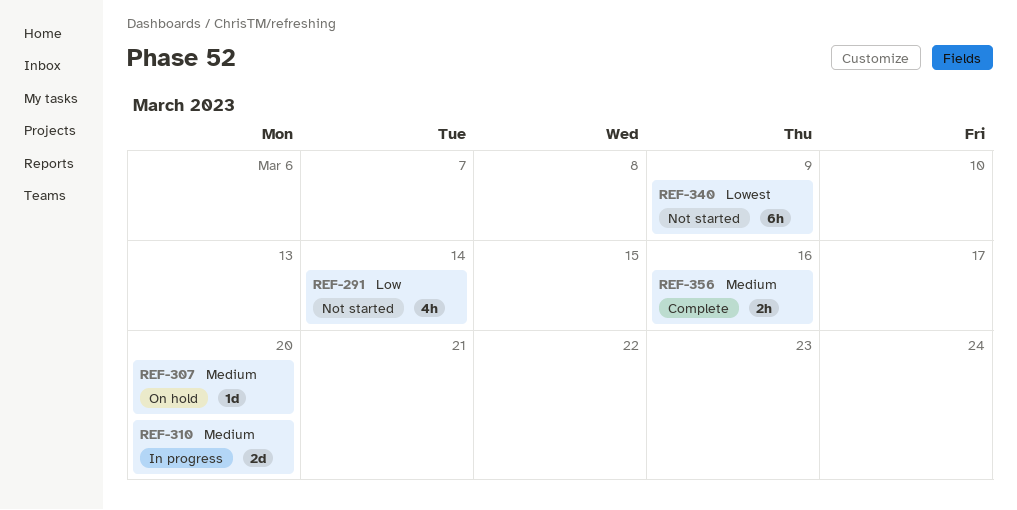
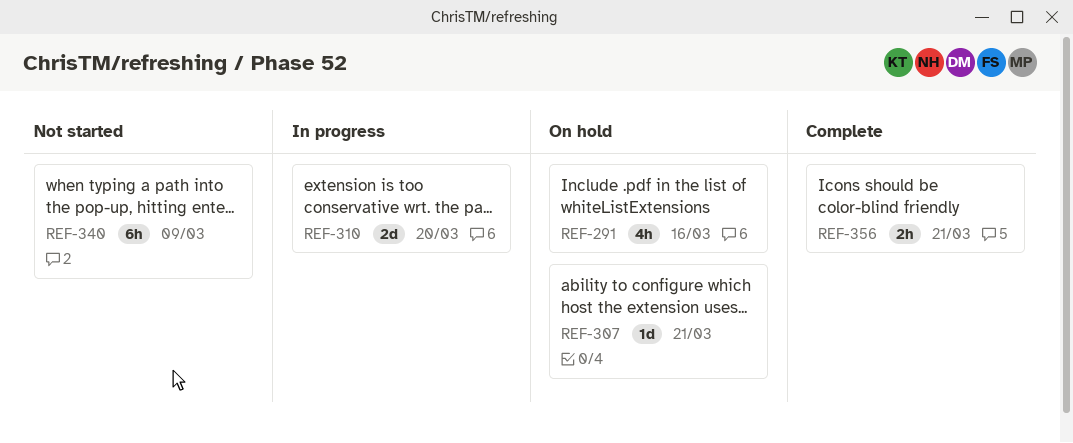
REF-291, status: Not started -> On hold
REF-291, due: Mar 14 -> Mar 16
REF-307, due: Mar 20 -> Mar 21
REF-356, due: Mar 16 -> Mar 21

